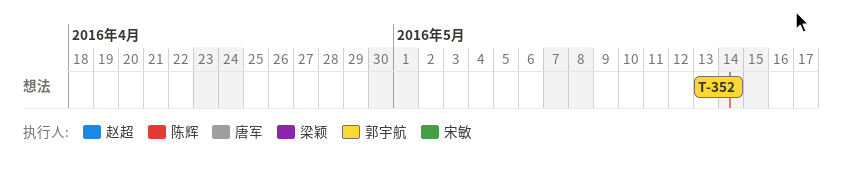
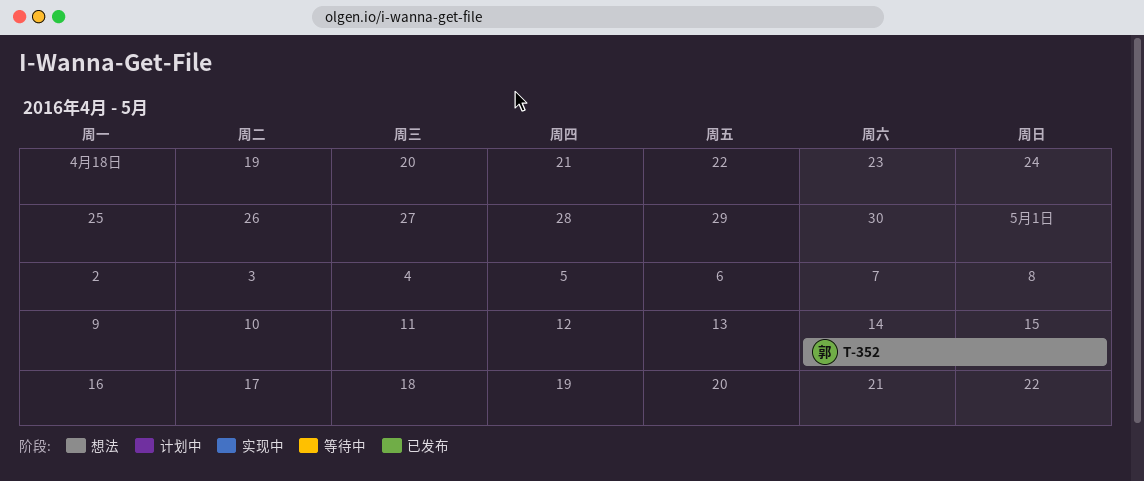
T-352, start: May 13 -> May 14
T-352, due: May 14 -> May 15

